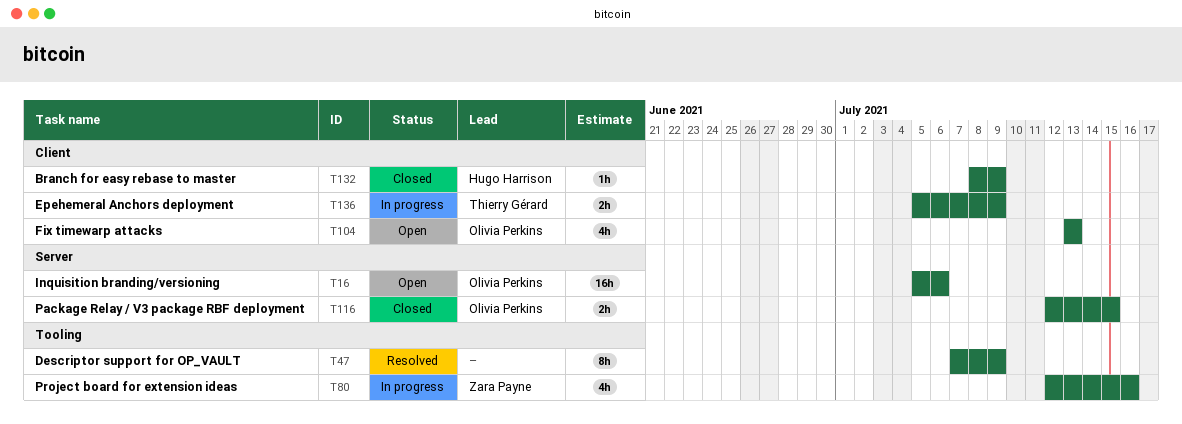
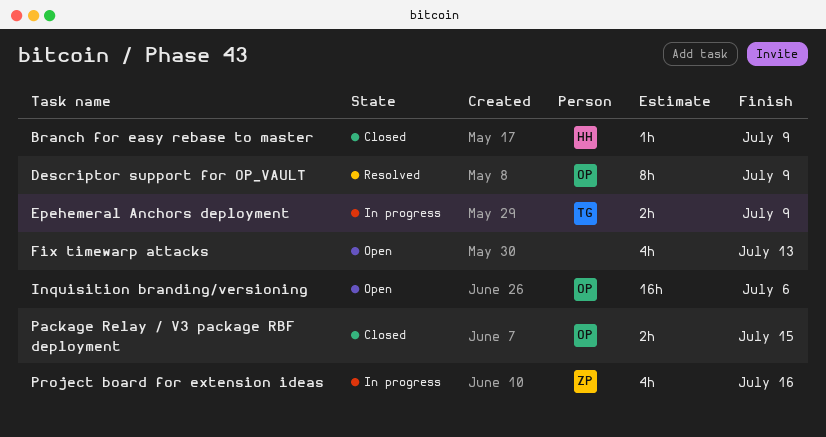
Descriptor support for OP_VAULT, owner: none -> Olivia Perkins
Fix timewarp attacks, owner: Olivia Perkins -> none

